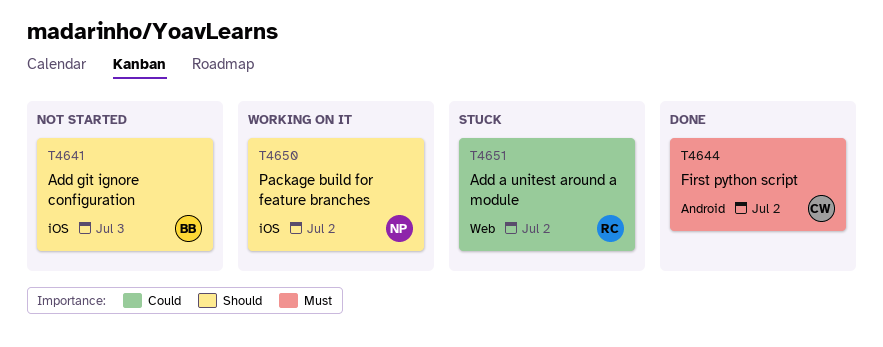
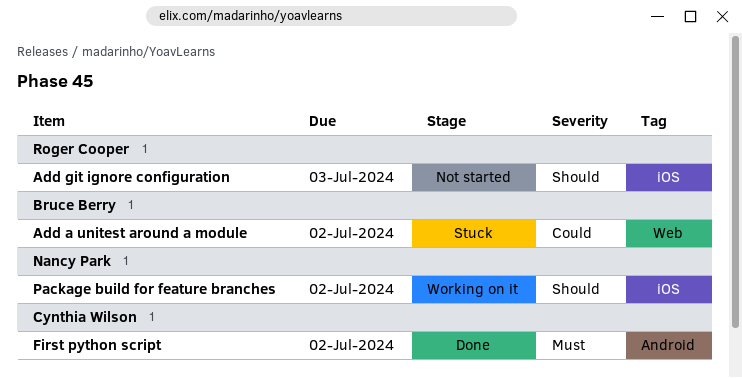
Add a unitest around a module, owner: Roger Cooper -> Bruce Berry
Add git ignore configuration, owner: Bruce Berry -> Roger Cooper

